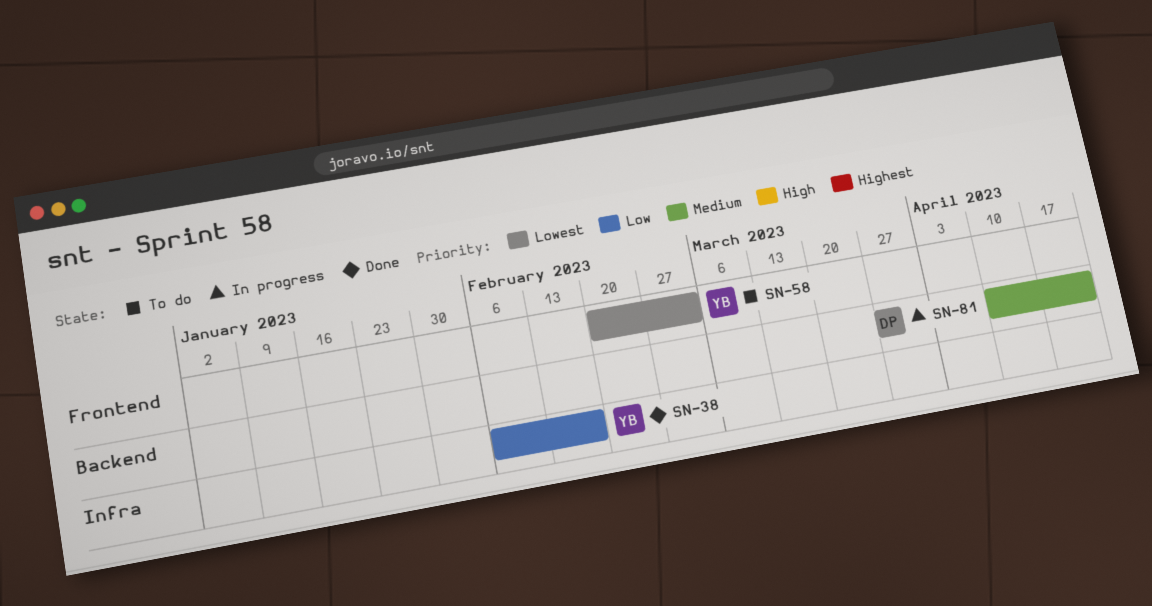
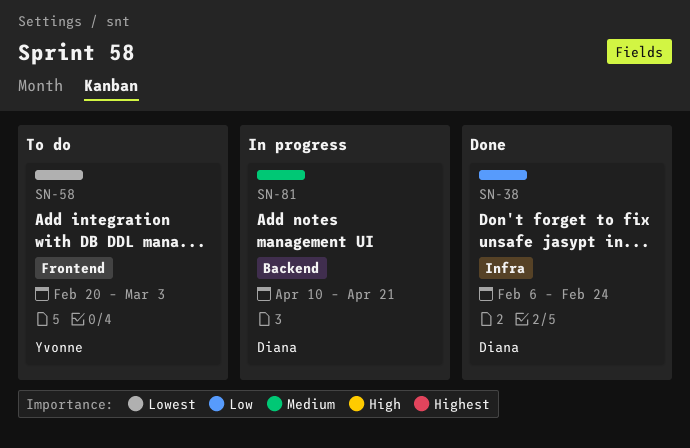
SN-38, owner: Yvonne -> Diana
SN-38, due: Feb 17 -> Feb 24

